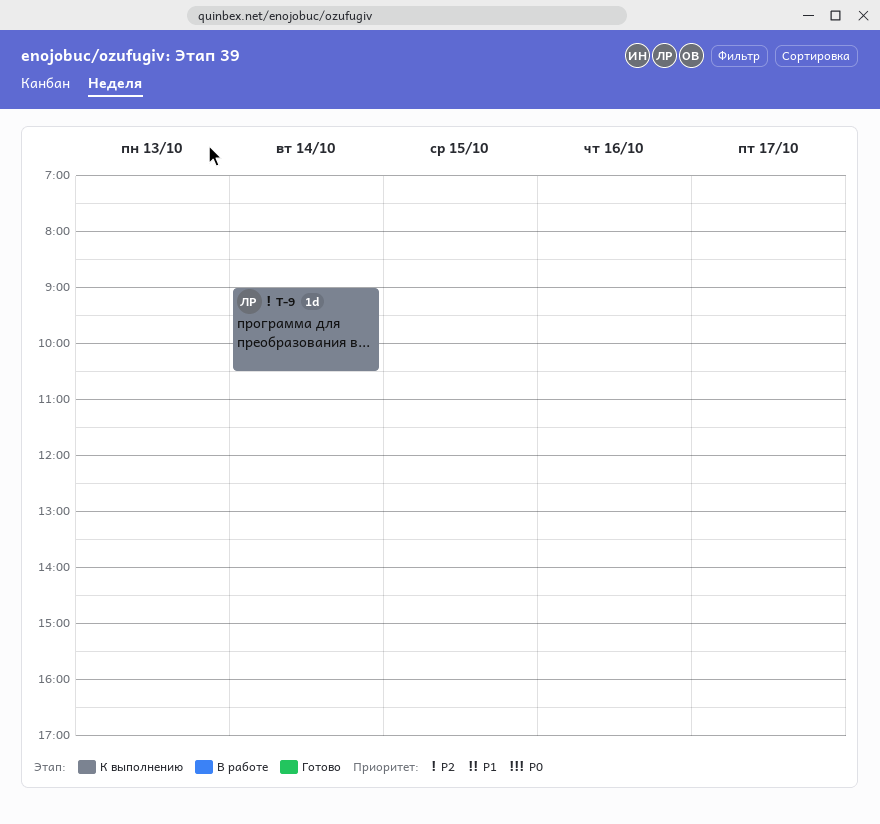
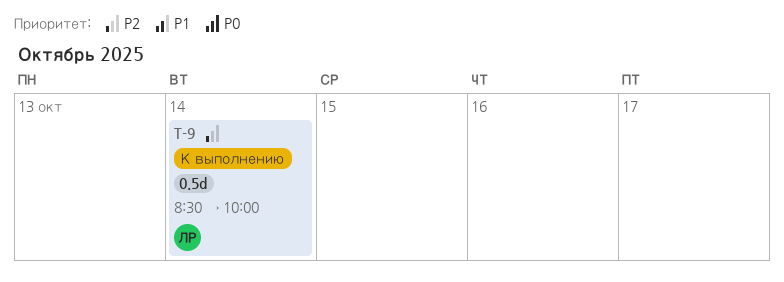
T-9, estimate: 1d -> 0.5d
T-9, begins: 09:00 -> 08:30
T-9, ends: 10:30 -> 10:00

